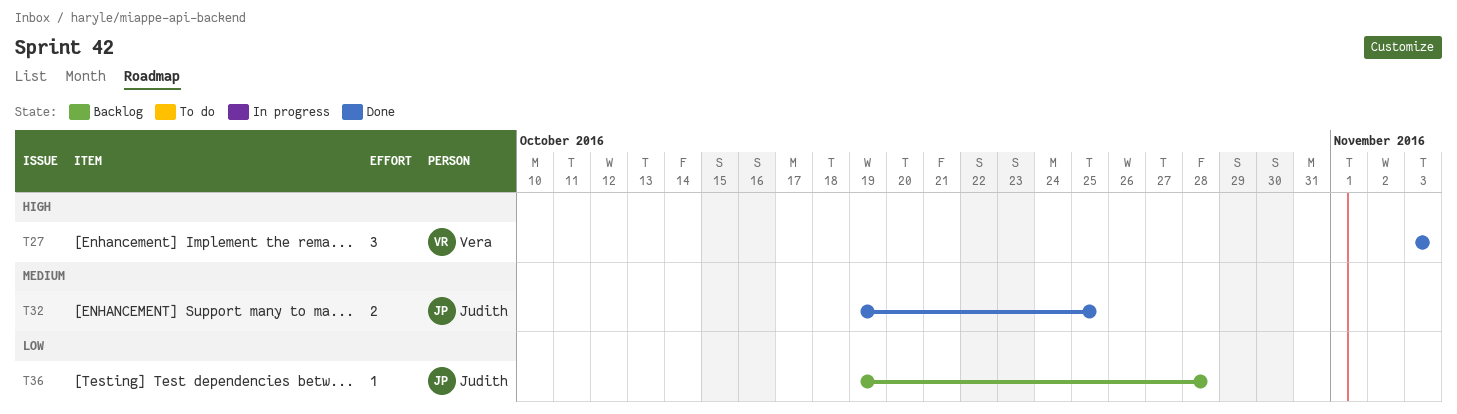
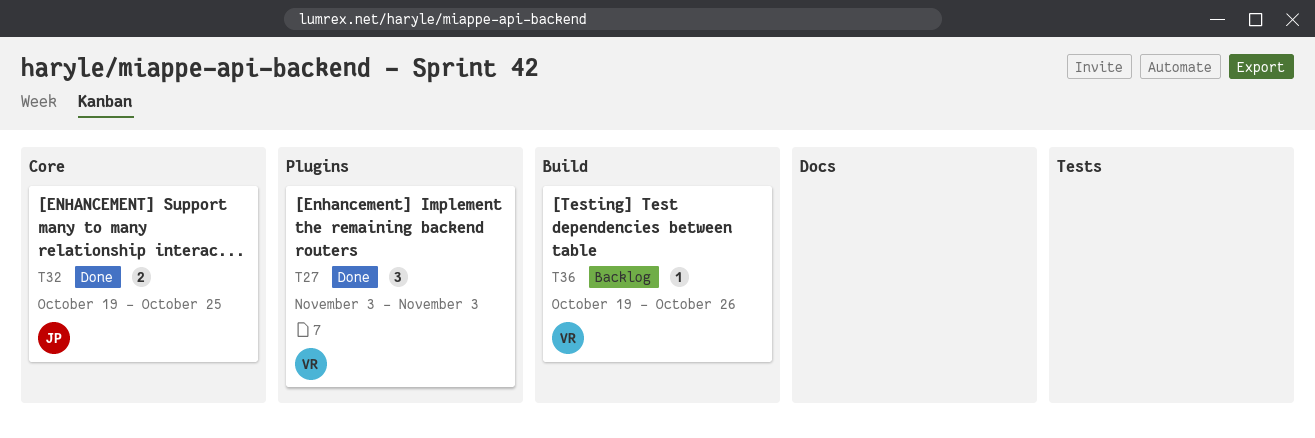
T36, owner: Judith -> Vera
T36, due: Oct 28 -> Oct 26

